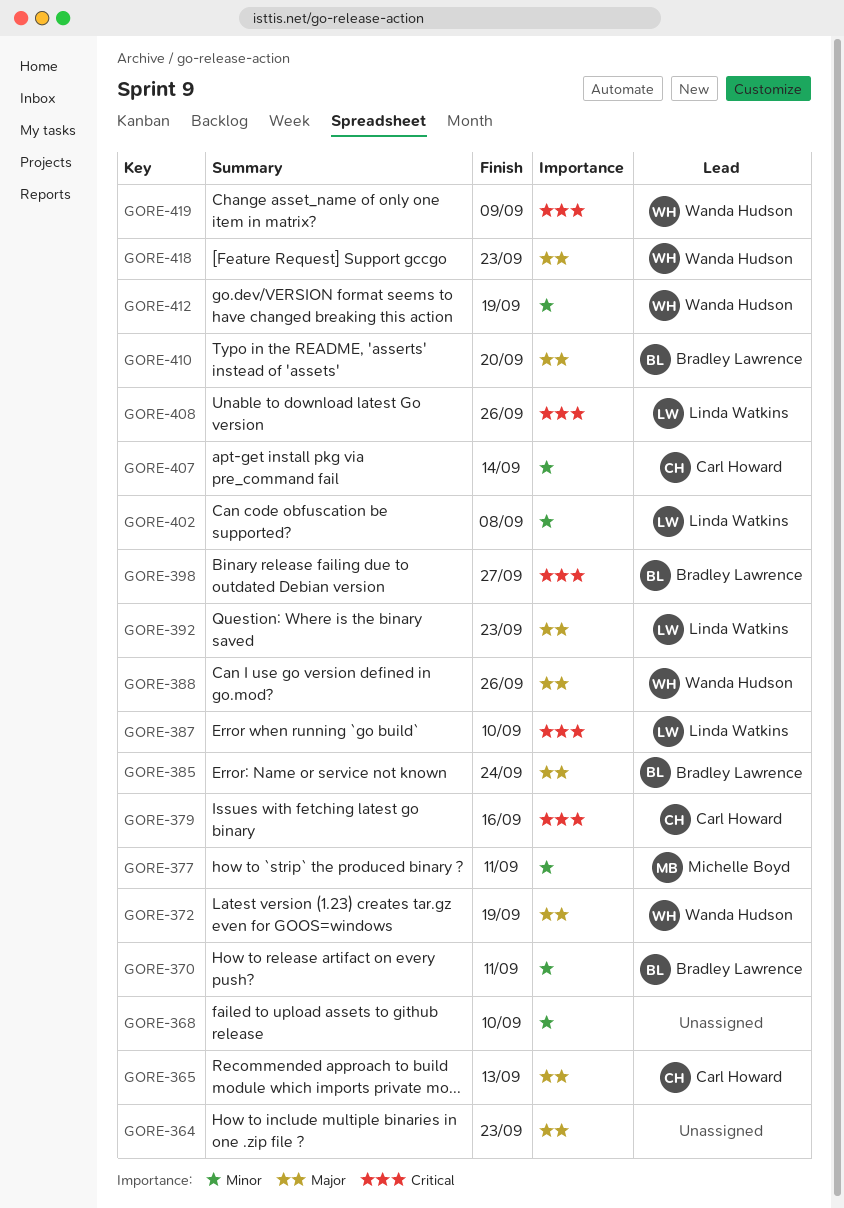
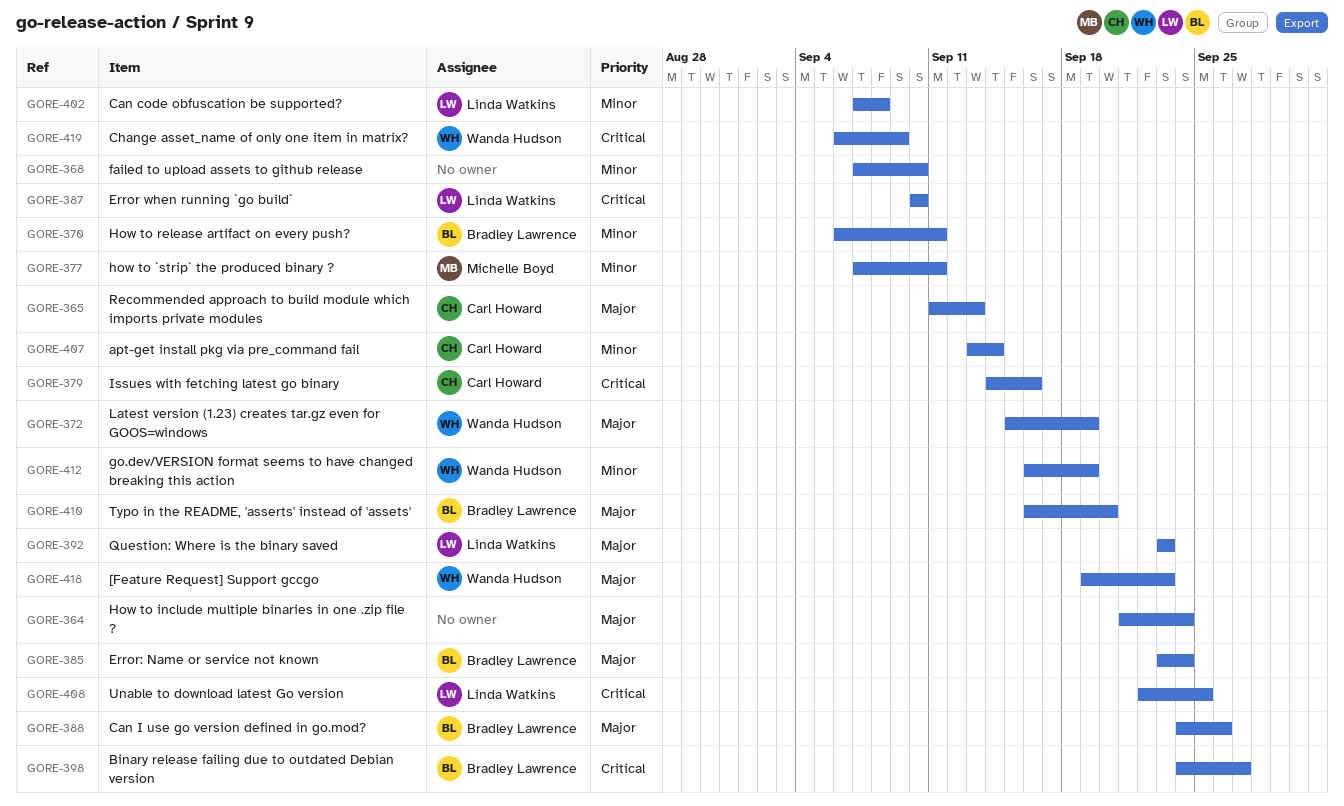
GORE-364, due: Sep 23 -> Sep 24
GORE-388, owner: Wanda Hudson -> Bradley Lawrence
GORE-408, due: Sep 26 -> Sep 25

